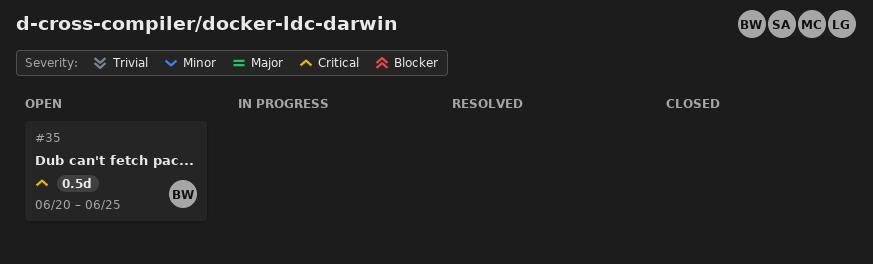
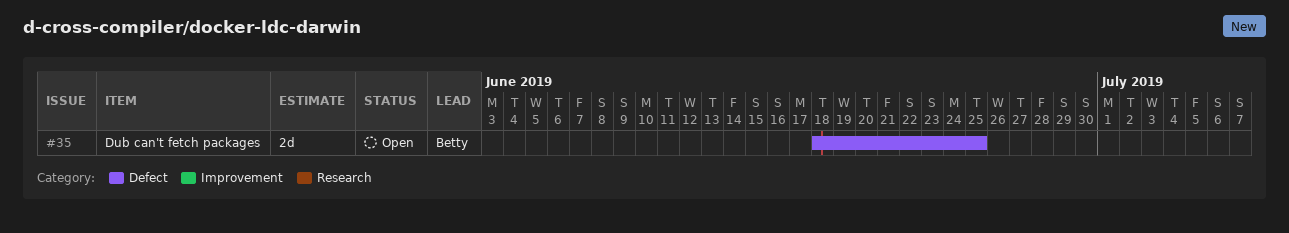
#35, estimate: 0.5d -> 2d
#35, start: Jun 20 -> Jun 18

